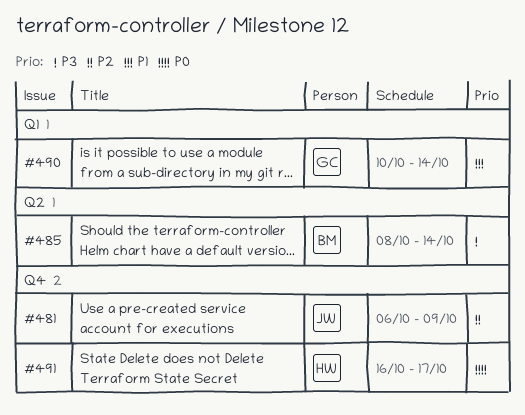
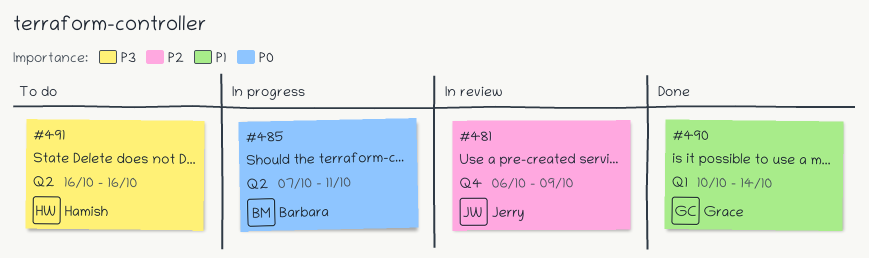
#485, priority: P3 -> P0
#485, start: Oct 8 -> Oct 7
#485, due: Oct 14 -> Oct 11
#491, priority: P0 -> P3
#491, label: Q4 -> Q2
#491, due: Oct 17 -> Oct 16

